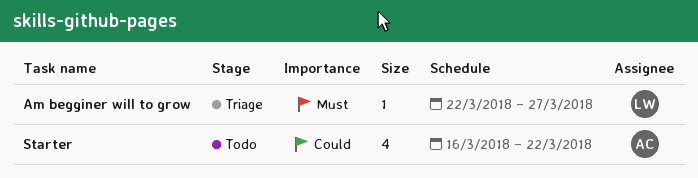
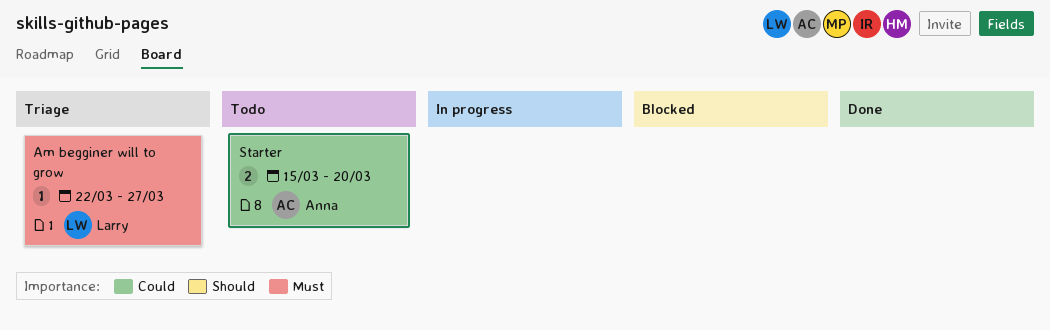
Starter, estimate: 4 -> 2
Starter, start: Mar 16 -> Mar 15
Starter, due: Mar 22 -> Mar 20

